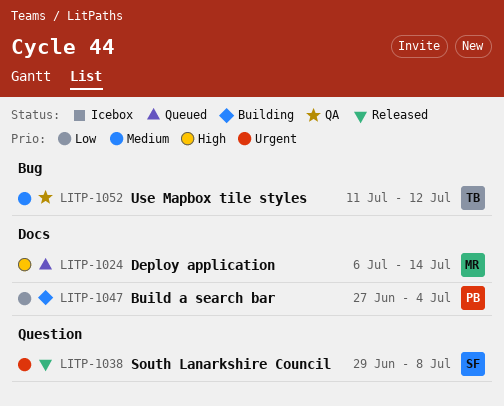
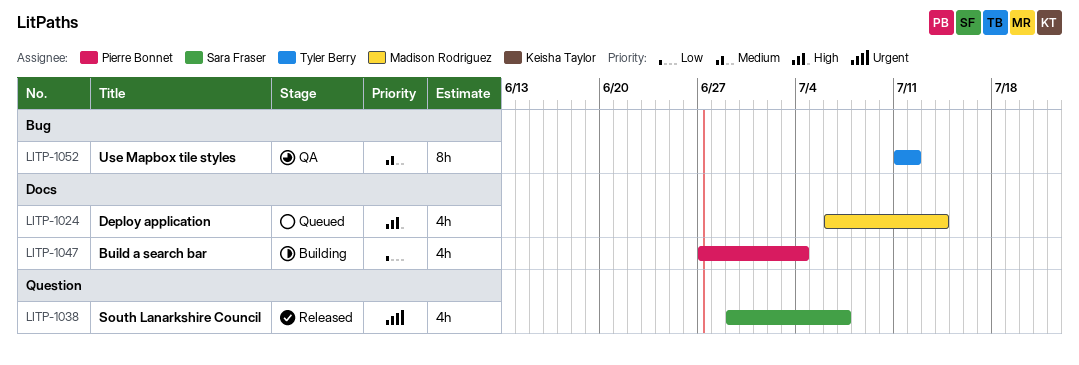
LITP-1038, due: Jul 8 -> Jul 7

